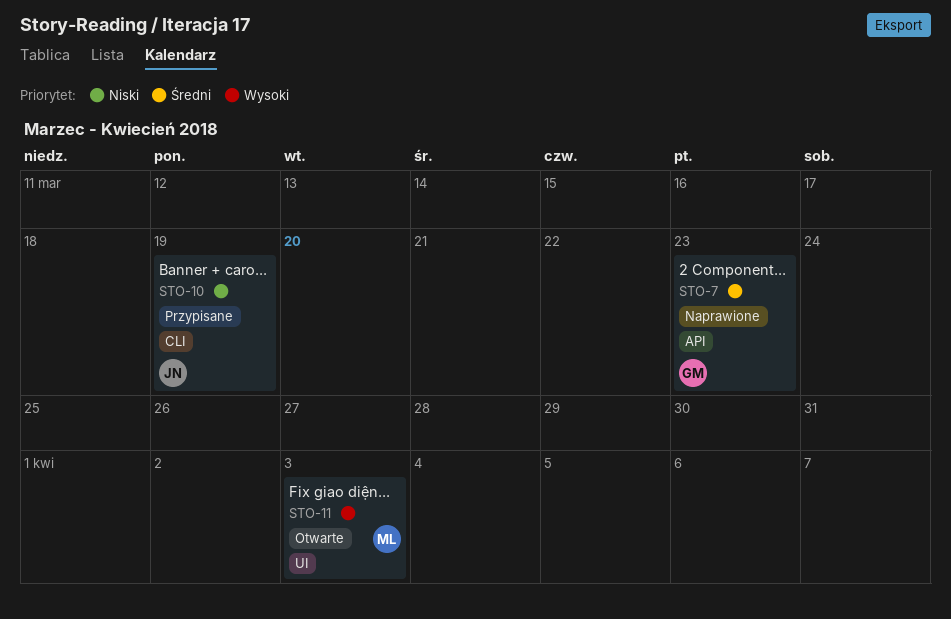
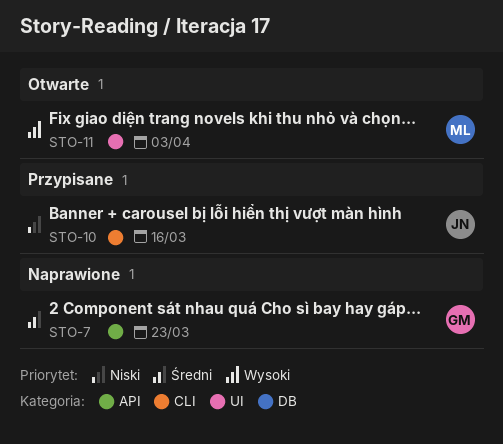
STO-10, due: Mar 19 -> Mar 16

